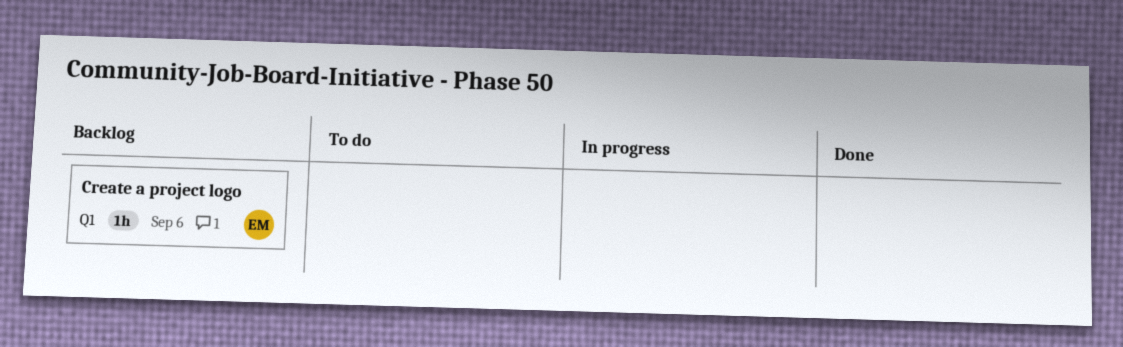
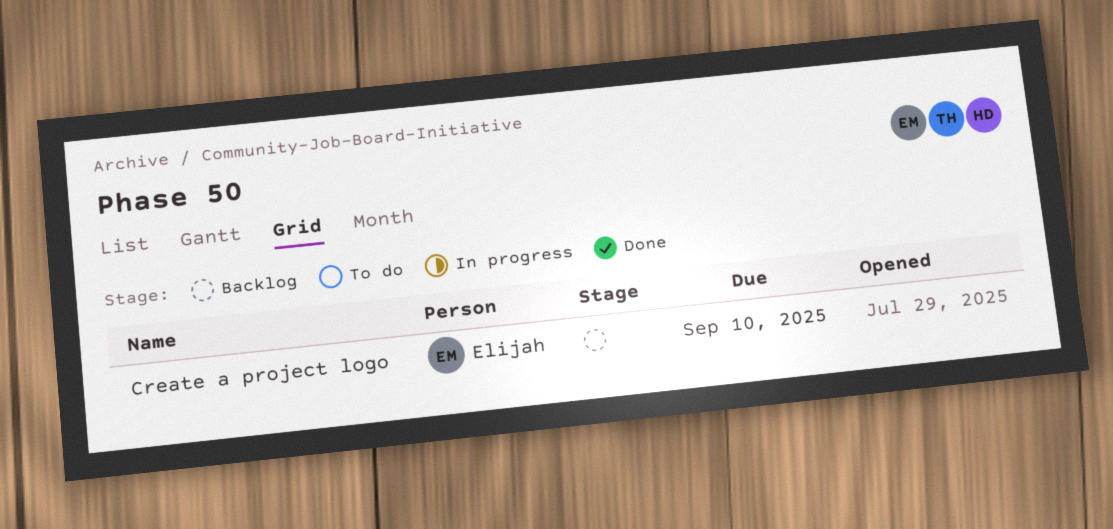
Create a project logo, due: Sep 6 -> Sep 10

